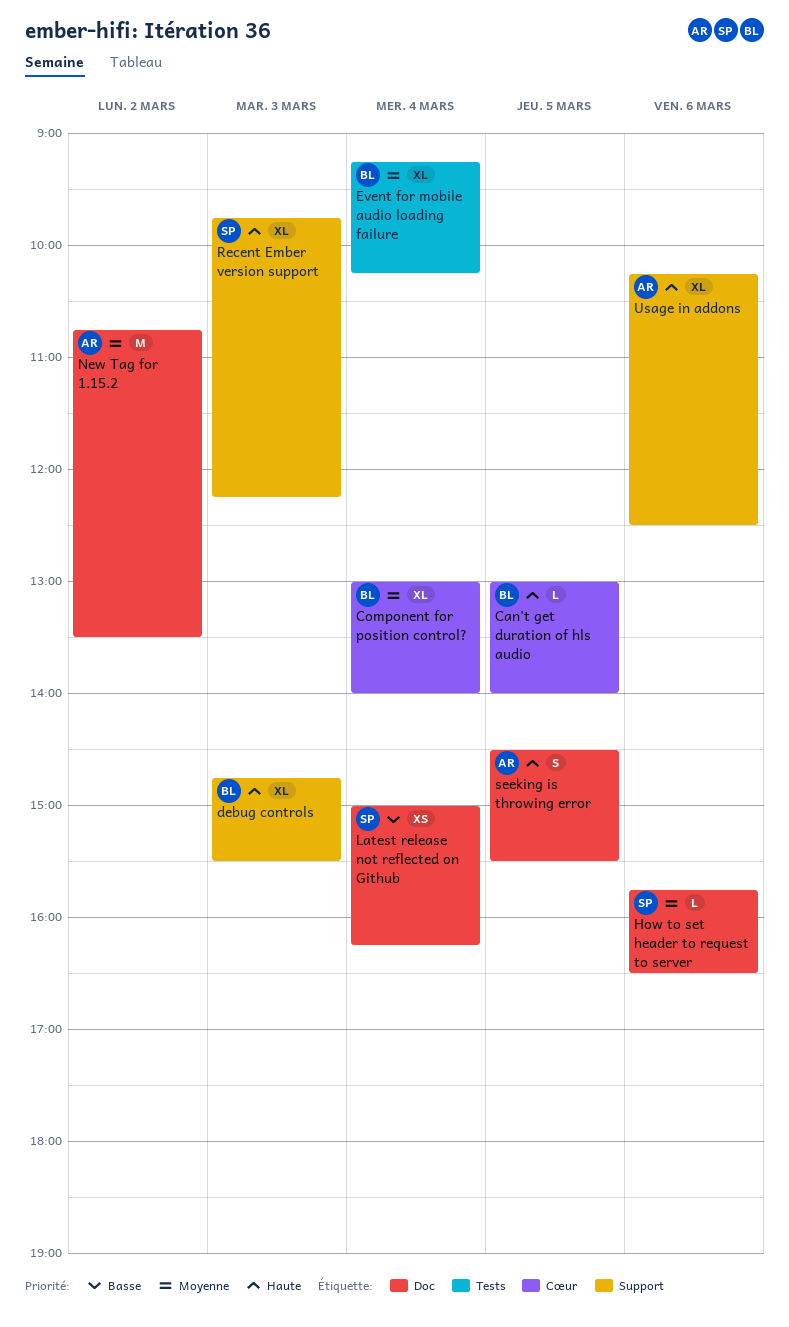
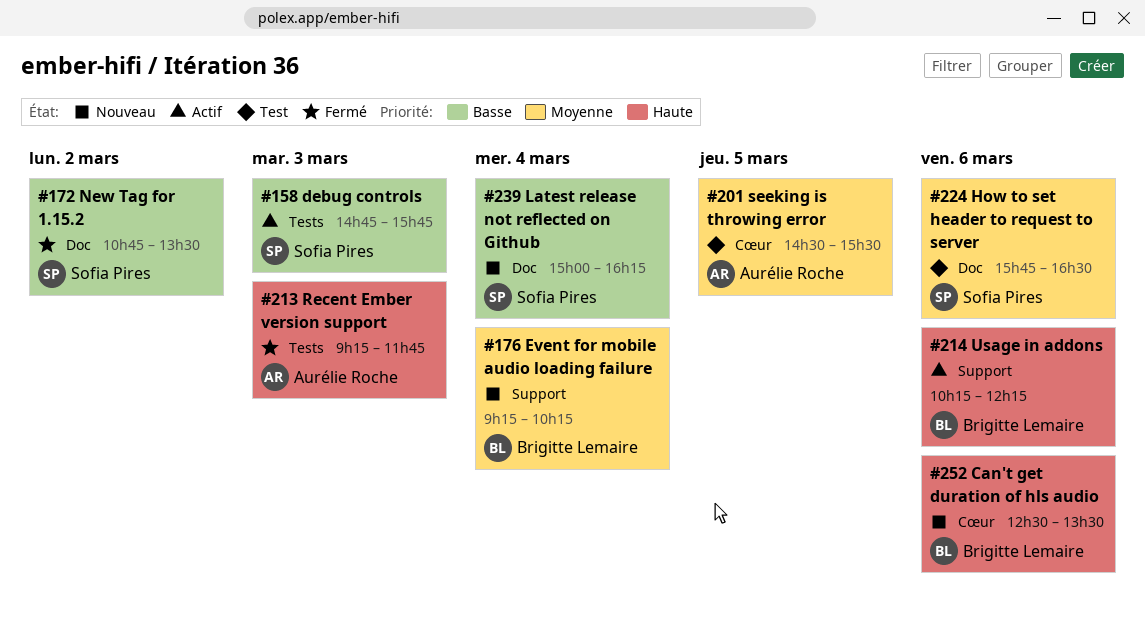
Can't get duration of hls audio, day: Mar 5 -> Mar 6
Can't get duration of hls audio, begins: 13:00 -> 12:30
Can't get duration of hls audio, ends: 14:00 -> 13:30
Component for position control?: present -> none
debug controls, owner: Brigitte Lemaire -> Sofia Pires
debug controls, priority: Haute -> Basse
debug controls, label: Support -> Tests
debug controls, ends: 15:30 -> 15:45
Event for mobile audio loading failure, label: Tests -> Support
New Tag for 1.15.2, owner: Aurélie Roche -> Sofia Pires
New Tag for 1.15.2, priority: Moyenne -> Basse
Recent Ember version support, owner: Sofia Pires -> Aurélie Roche
Recent Ember version support, label: Support -> Tests
Recent Ember version support, begins: 09:45 -> 09:15
Recent Ember version support, ends: 12:15 -> 11:45
seeking is throwing error, priority: Haute -> Moyenne
seeking is throwing error, label: Doc -> Cœur
Usage in addons, owner: Aurélie Roche -> Brigitte Lemaire
Usage in addons, ends: 12:30 -> 12:15

